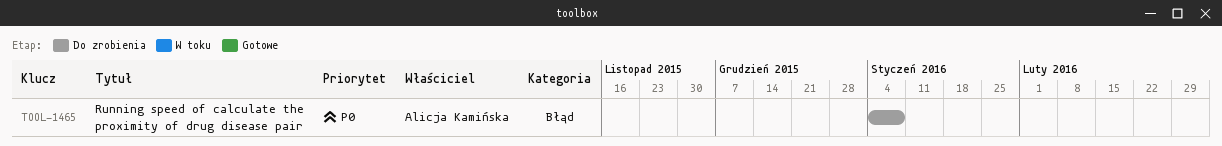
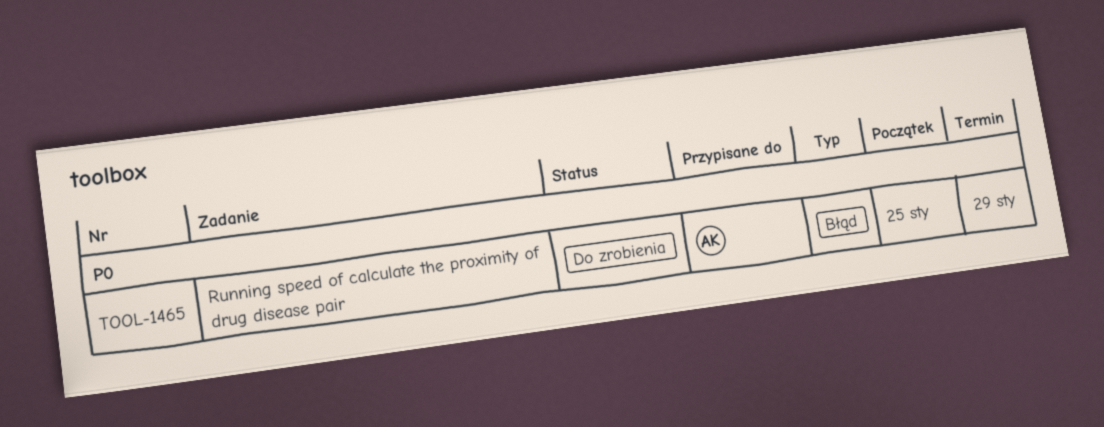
TOOL-1465, start: Jan 4 -> Jan 25
TOOL-1465, due: Jan 8 -> Jan 29

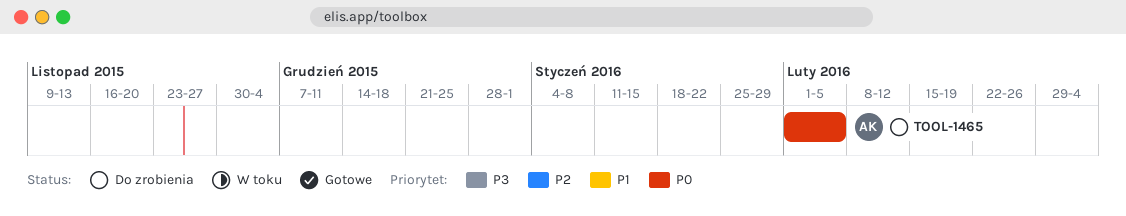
TOOL-1465, start: Jan 25 -> Feb 1
TOOL-1465, due: Jan 29 -> Feb 5

